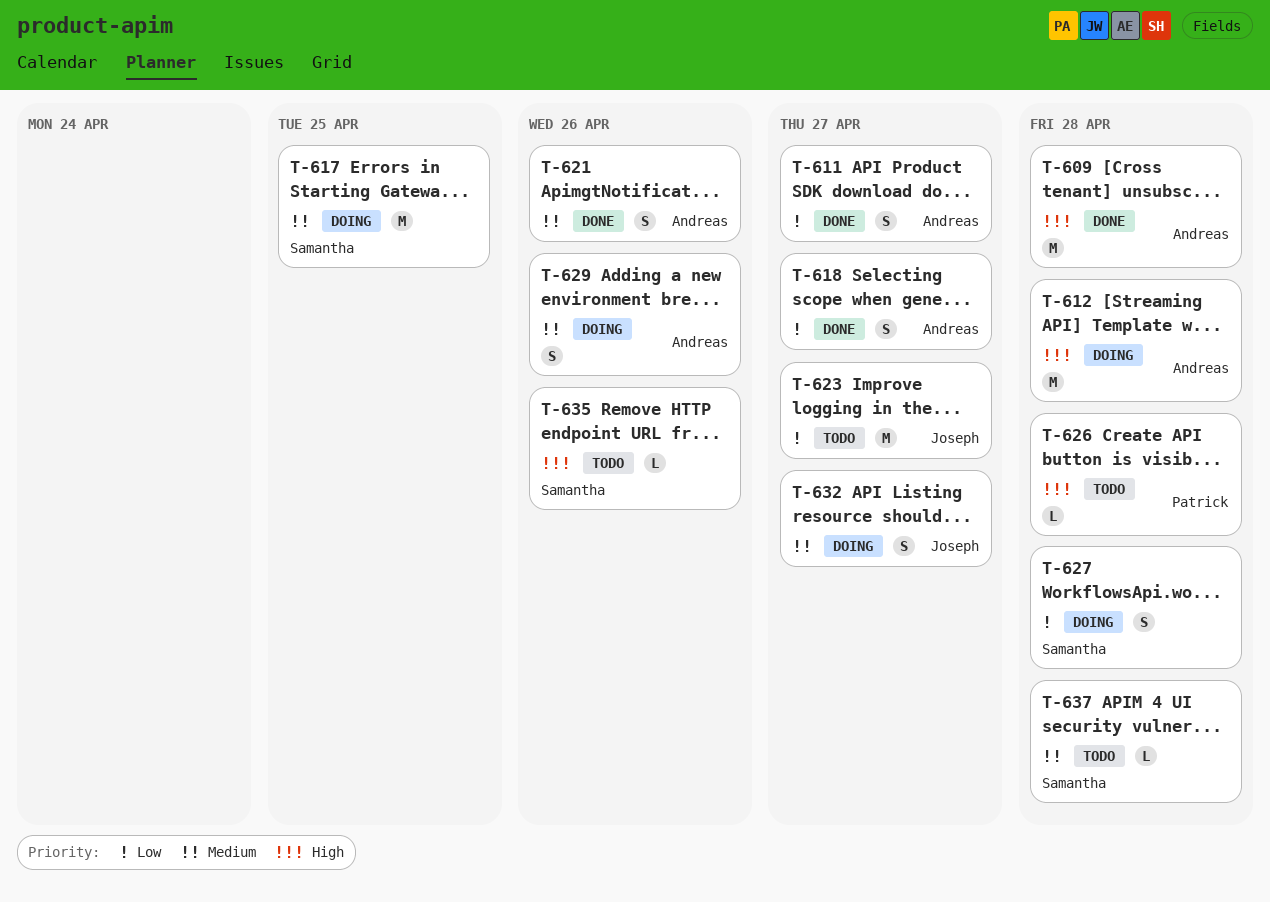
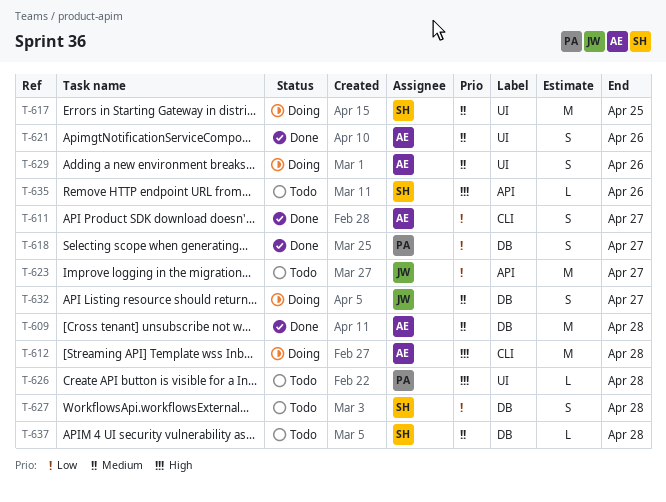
T-609, priority: High -> Medium
T-618, owner: Andreas -> Patrick
T-627, status: Doing -> Todo

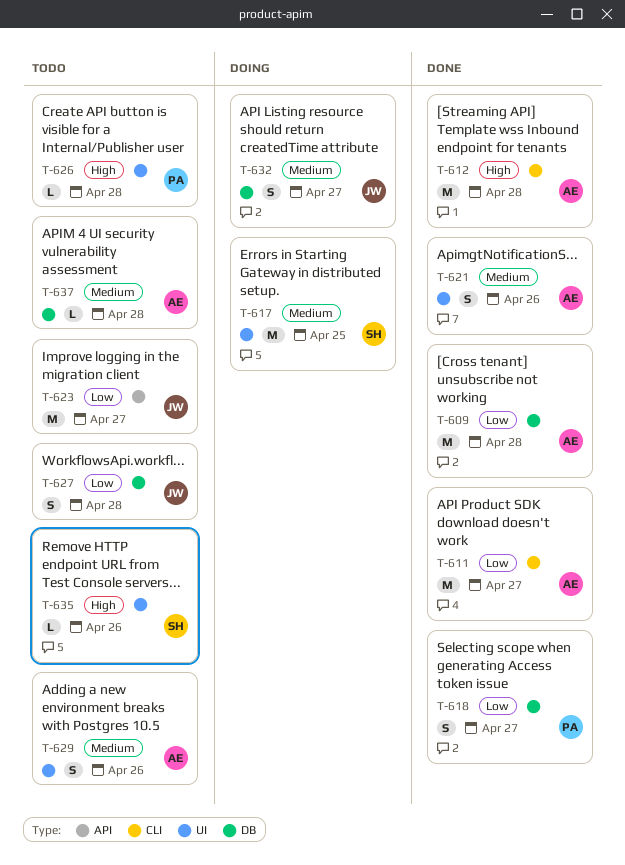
T-609, priority: Medium -> Low
T-611, estimate: S -> M
T-612, status: Doing -> Done
T-627, owner: SH -> JW
T-629, status: Doing -> Todo
T-635, label: API -> UI
T-637, owner: SH -> AE

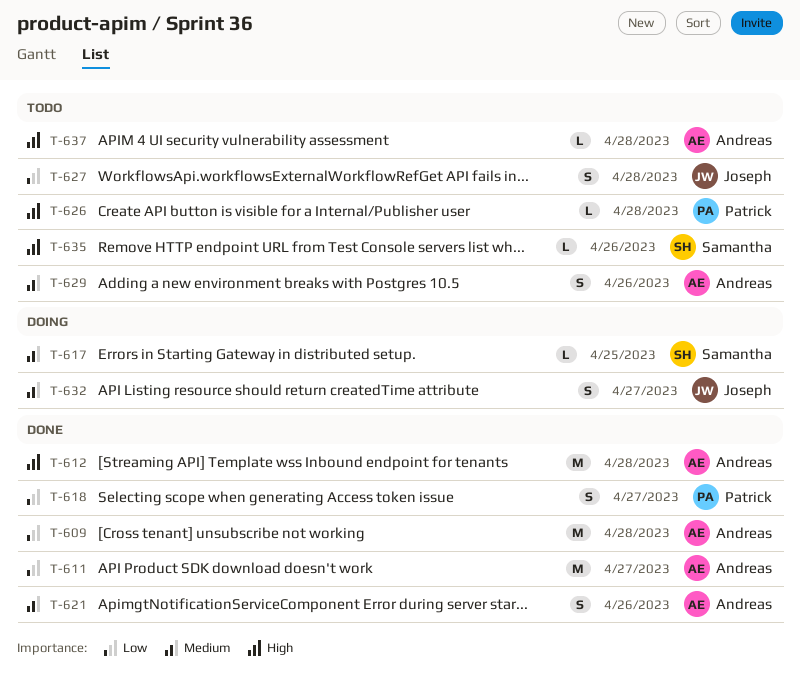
T-617, estimate: M -> L
T-623: present -> none
T-637, priority: Medium -> High

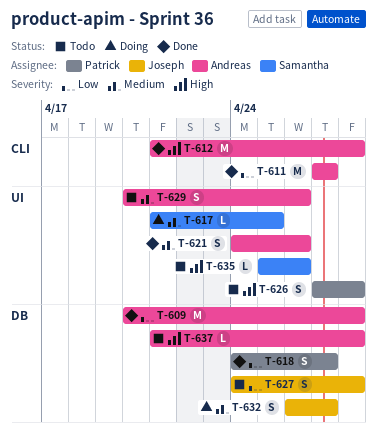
T-626, estimate: L -> S

